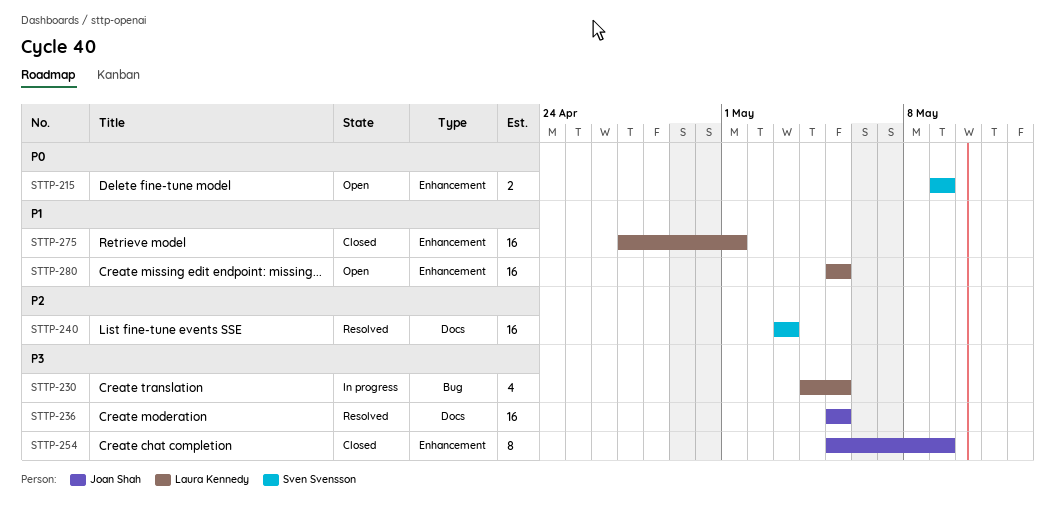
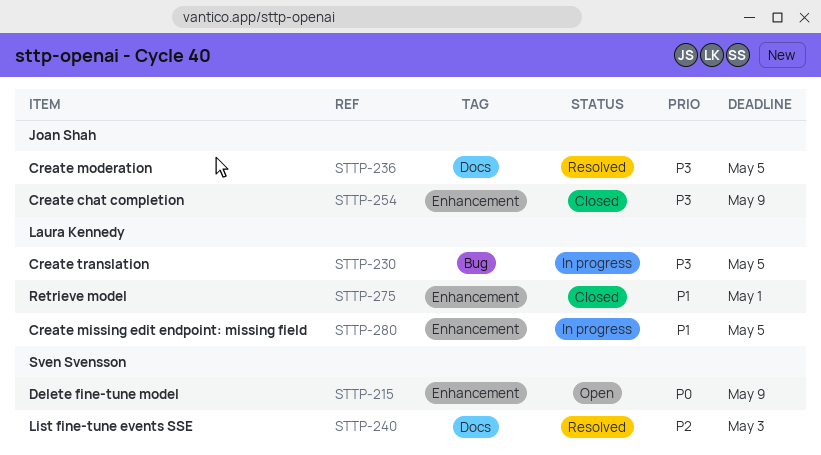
STTP-280, status: Open -> In progress

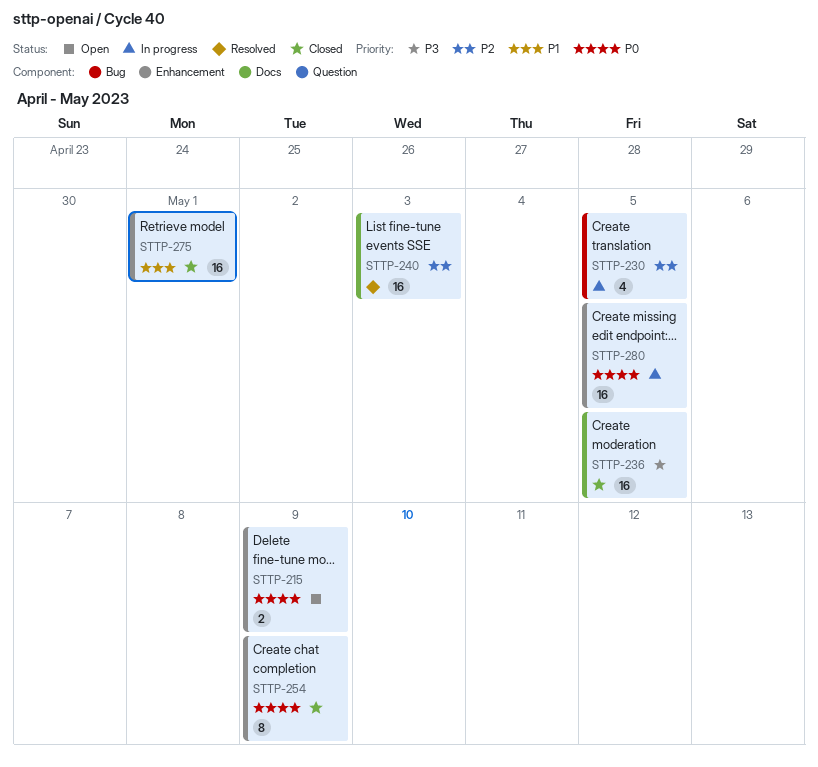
STTP-230, priority: P3 -> P2
STTP-236, status: Resolved -> Closed
STTP-254, priority: P3 -> P0
STTP-280, priority: P1 -> P0

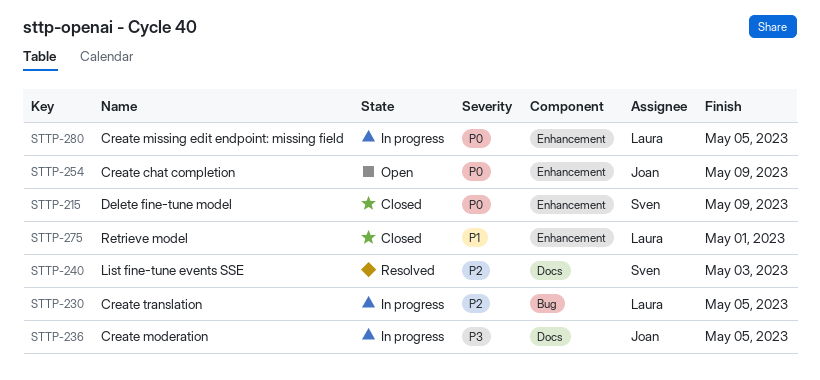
STTP-215, status: Open -> Closed
STTP-236, status: Closed -> In progress
STTP-254, status: Closed -> Open

